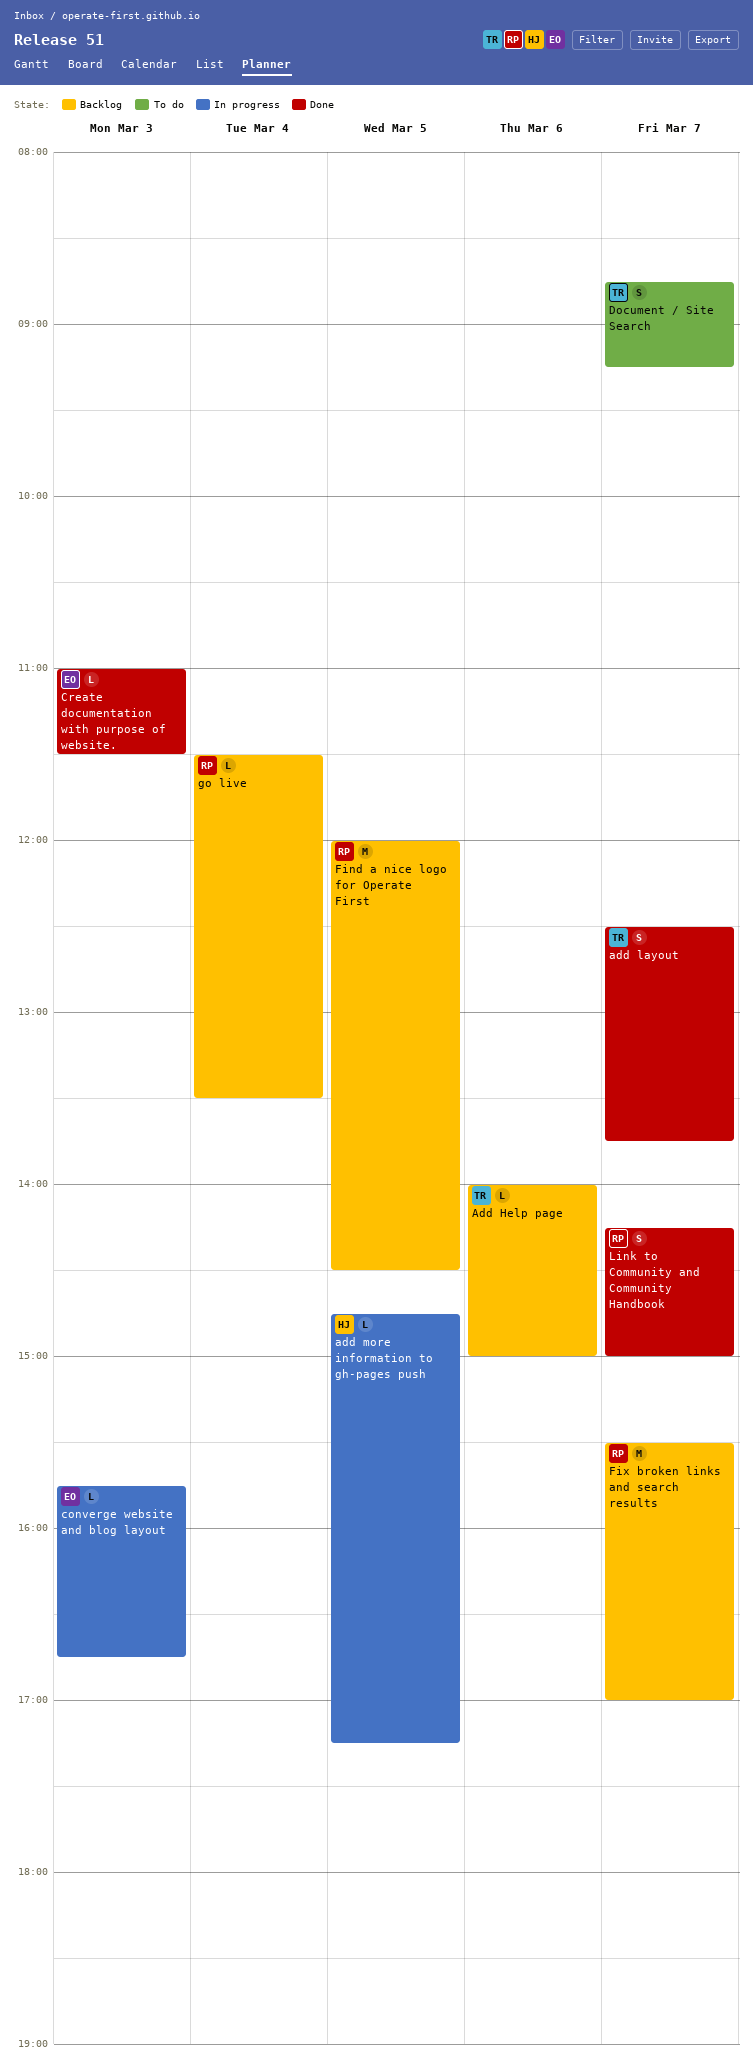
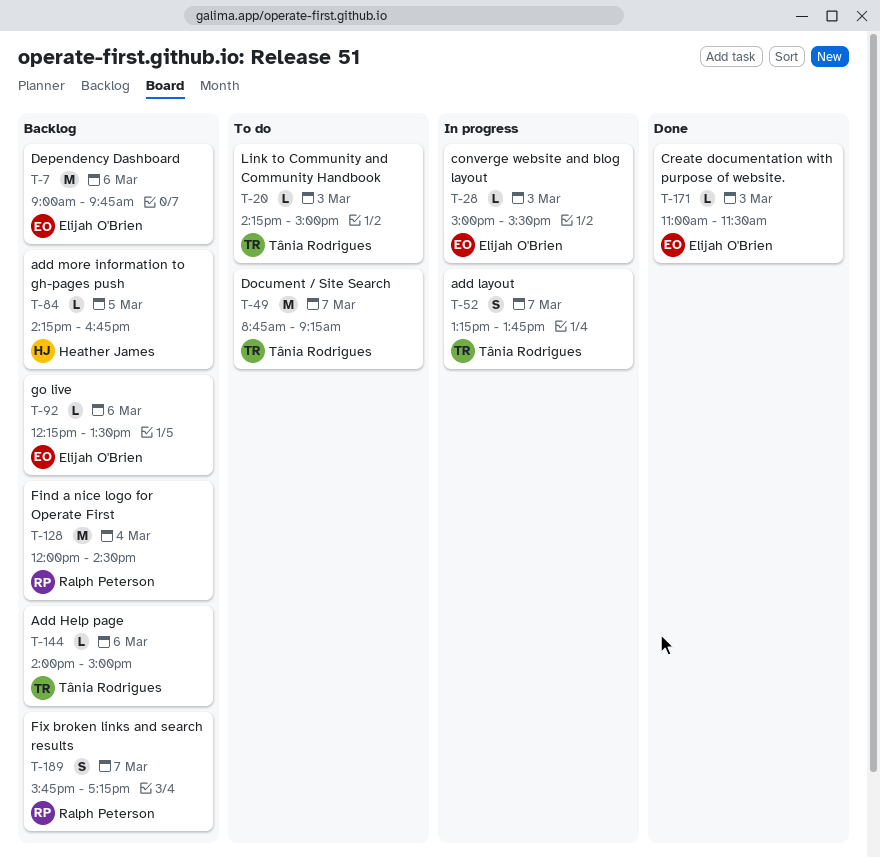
add layout, status: Done -> In progress
add layout, begins: 12:30 -> 13:15
add more information to gh-pages push, status: In progress -> Backlog
add more information to gh-pages push, begins: 14:45 -> 14:15
add more information to gh-pages push, ends: 17:15 -> 16:45
converge website and blog layout, begins: 15:45 -> 15:00
converge website and blog layout, ends: 16:45 -> 15:30
Dependency Dashboard: none -> present
Document / Site Search, estimate: S -> M
Find a nice logo for Operate First, day: Mar 5 -> Mar 4
Fix broken links and search results, estimate: M -> S
Fix broken links and search results, begins: 15:30 -> 15:45
Fix broken links and search results, ends: 17:00 -> 17:15
go live, owner: Ralph Peterson -> Elijah O'Brien
go live, day: Mar 4 -> Mar 6
go live, begins: 11:30 -> 12:15
Link to Community and Community Handbook, status: Done -> To do
Link to Community and Community Handbook, owner: Ralph Peterson -> Tânia Rodrigues
Link to Community and Community Handbook, estimate: S -> L
Link to Community and Community Handbook, day: Mar 7 -> Mar 3

